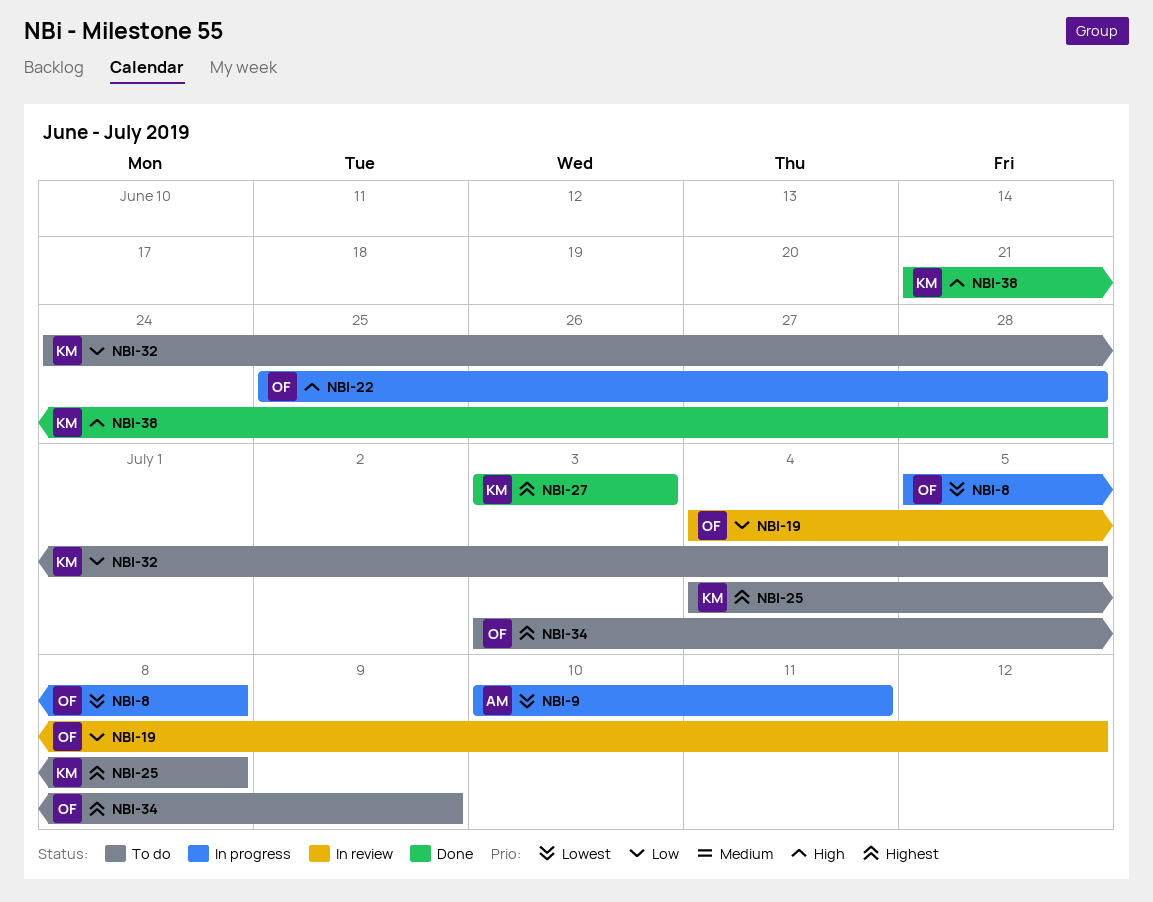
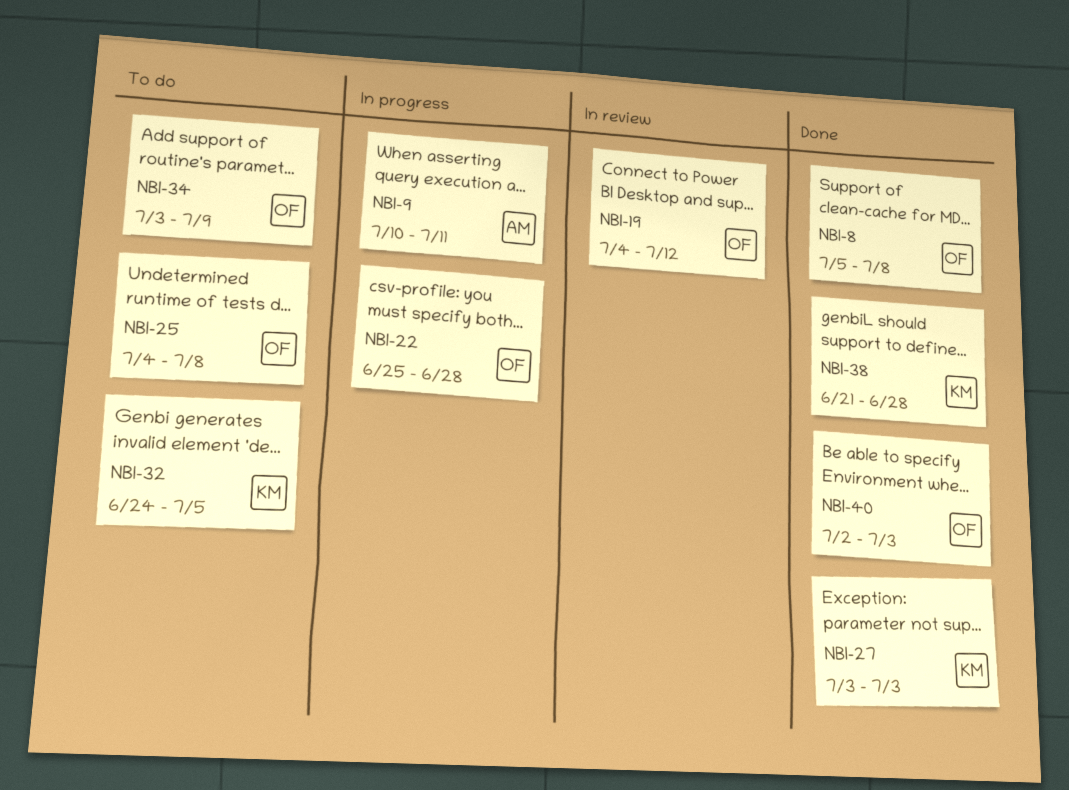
NBI-8, status: In progress -> Done
NBI-25, owner: KM -> OF
NBI-40: none -> present

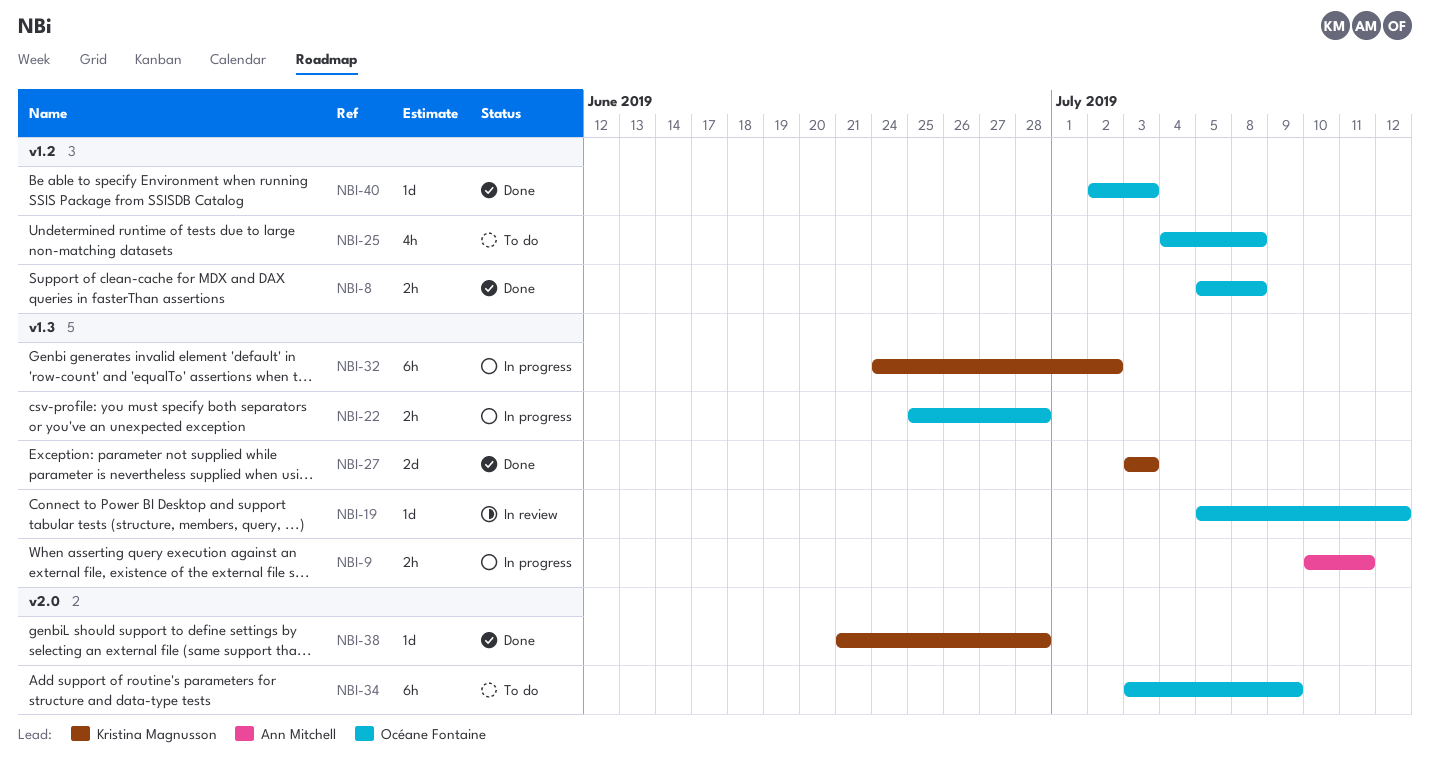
NBI-19, start: Jul 4 -> Jul 5
NBI-32, status: To do -> In progress
NBI-32, due: Jul 5 -> Jul 2

